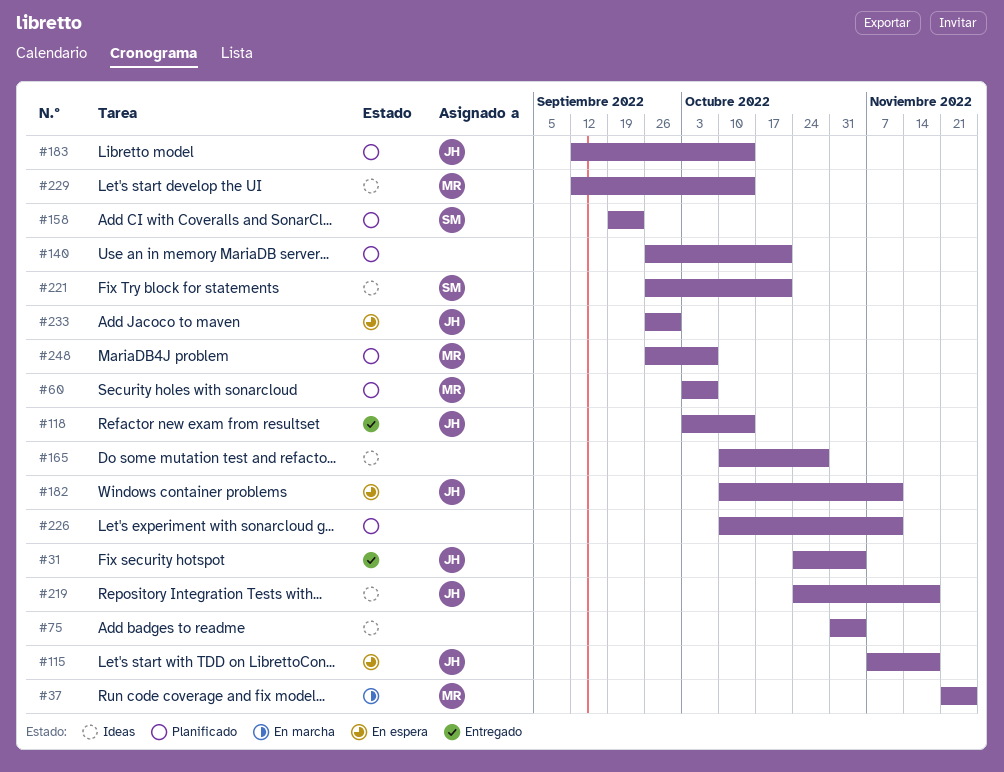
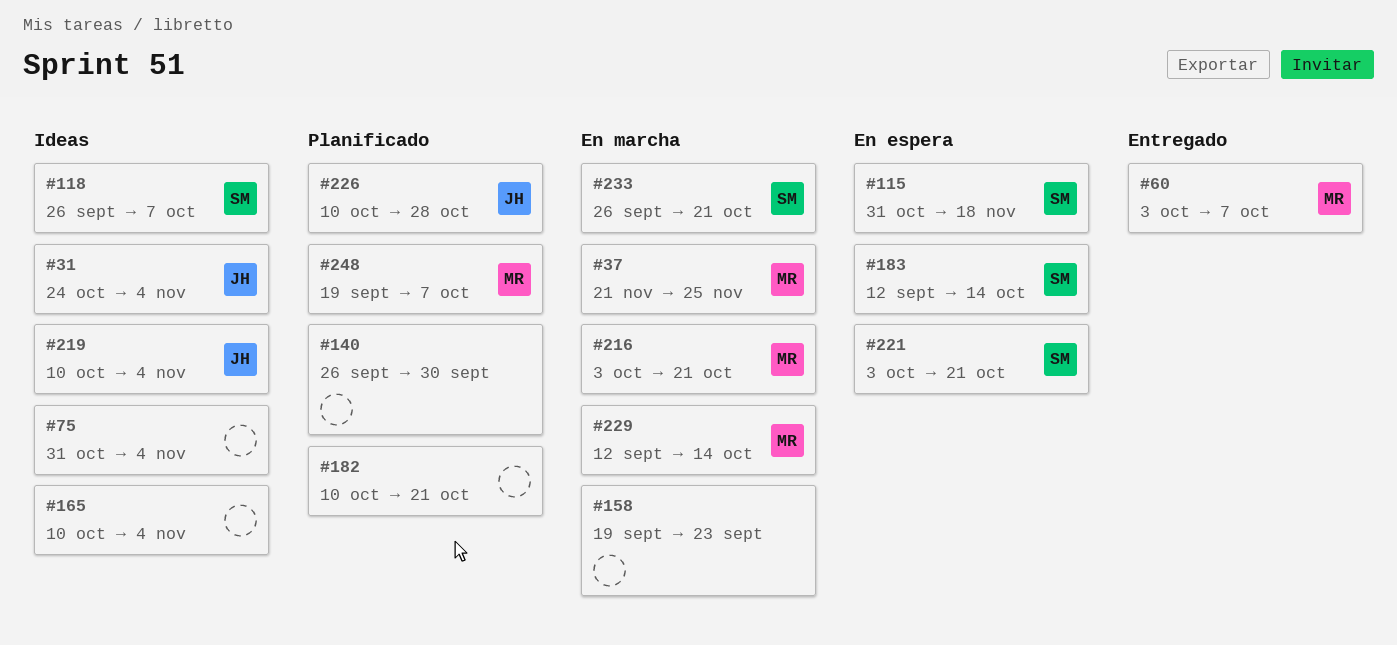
#31, status: Entregado -> Ideas
#60, status: Planificado -> Entregado
#115, owner: JH -> SM
#115, start: Nov 7 -> Oct 31
#118, status: Entregado -> Ideas
#118, owner: JH -> SM
#118, start: Oct 3 -> Sep 26
#118, due: Oct 14 -> Oct 7
#140, due: Oct 21 -> Sep 30
#158, status: Planificado -> En marcha
#158, owner: SM -> none
#165, due: Oct 28 -> Nov 4
#182, status: En espera -> Planificado
#182, owner: JH -> none
#182, due: Nov 11 -> Oct 21
#183, status: Planificado -> En espera
#183, owner: JH -> SM
#216: none -> present
#219, start: Oct 24 -> Oct 10
#219, due: Nov 18 -> Nov 4
#221, status: Ideas -> En espera
#221, start: Sep 26 -> Oct 3
#226, owner: none -> JH
#226, due: Nov 11 -> Oct 28
#229, status: Ideas -> En marcha
#233, status: En espera -> En marcha
#233, owner: JH -> SM
#233, due: Sep 30 -> Oct 21
#248, start: Sep 26 -> Sep 19

